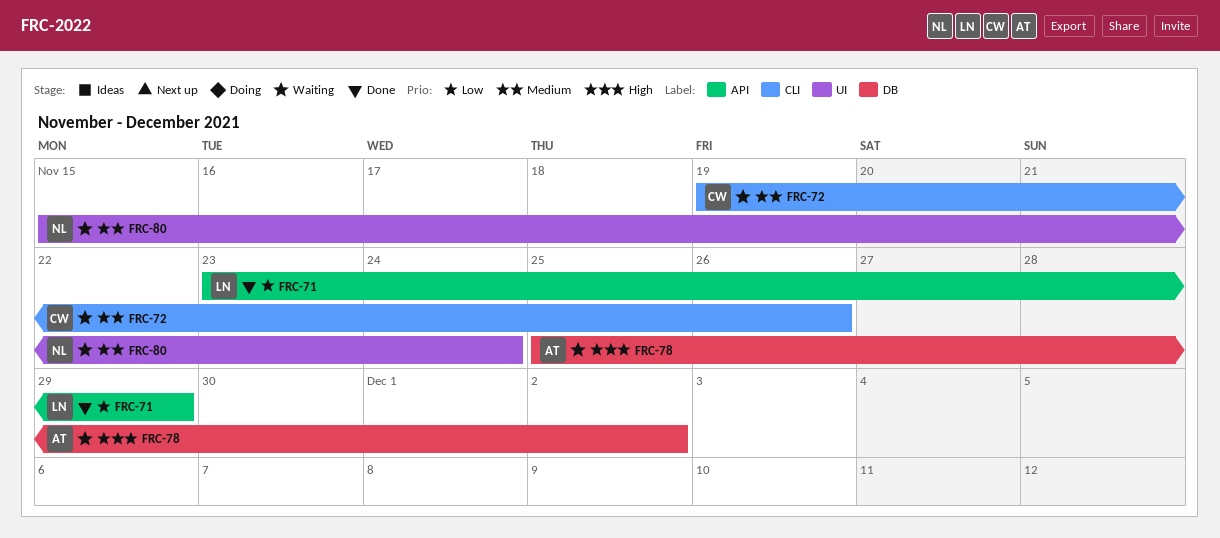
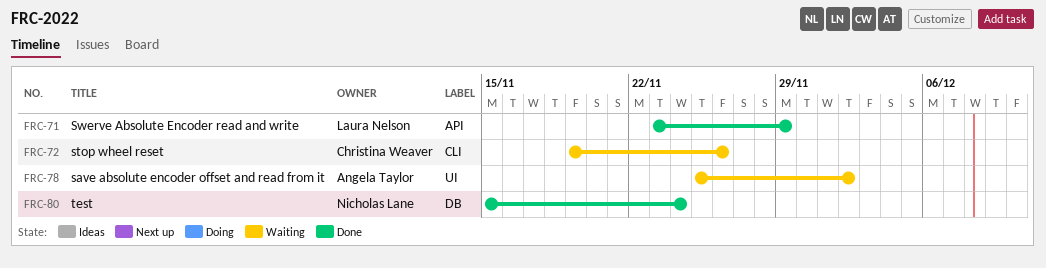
FRC-78, label: DB -> UI
FRC-80, status: Waiting -> Done
FRC-80, label: UI -> DB

